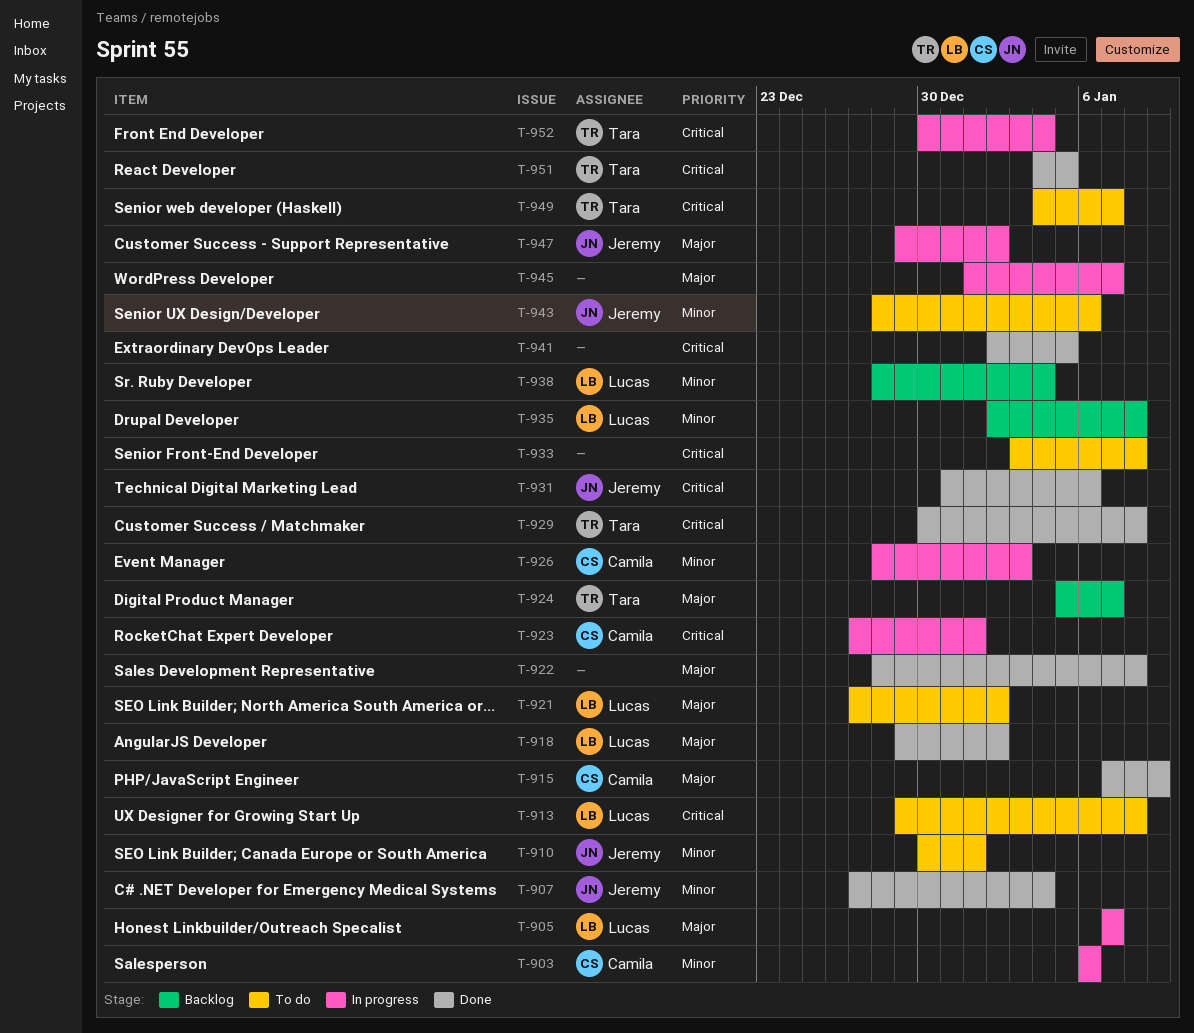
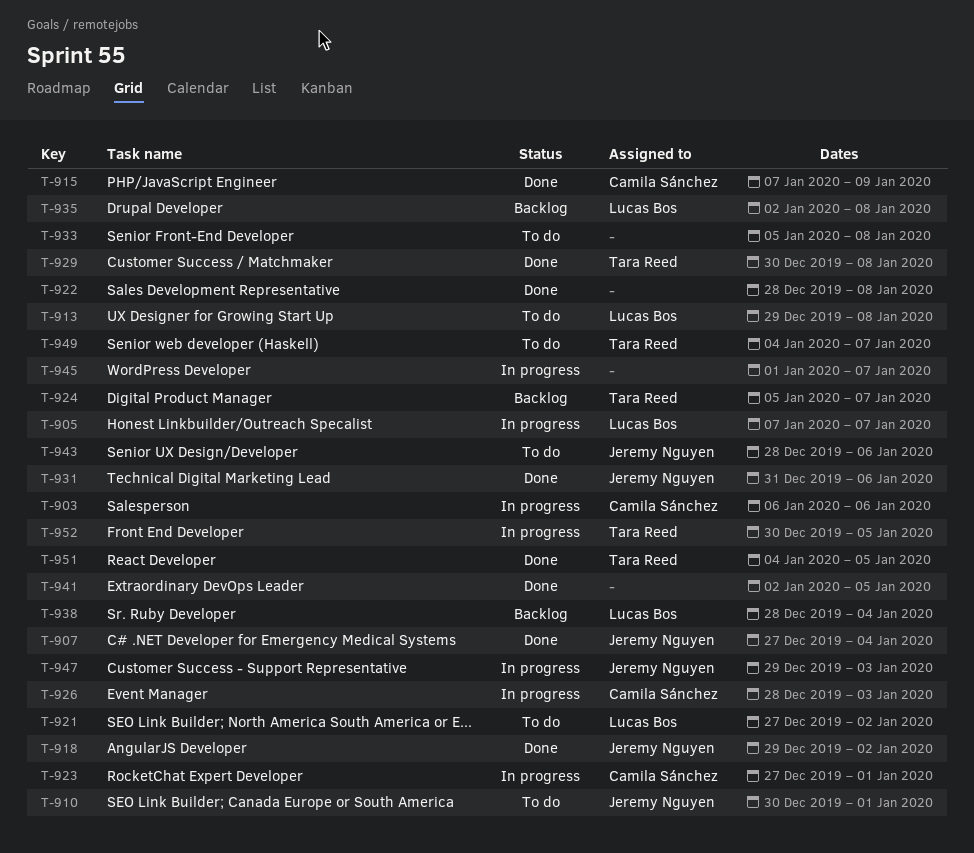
T-918, owner: Lucas Bos -> Jeremy Nguyen
T-933, start: Jan 3 -> Jan 5
T-947, due: Jan 2 -> Jan 3
T-952, due: Jan 4 -> Jan 5

